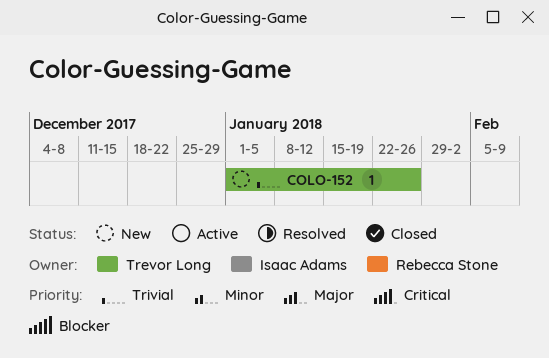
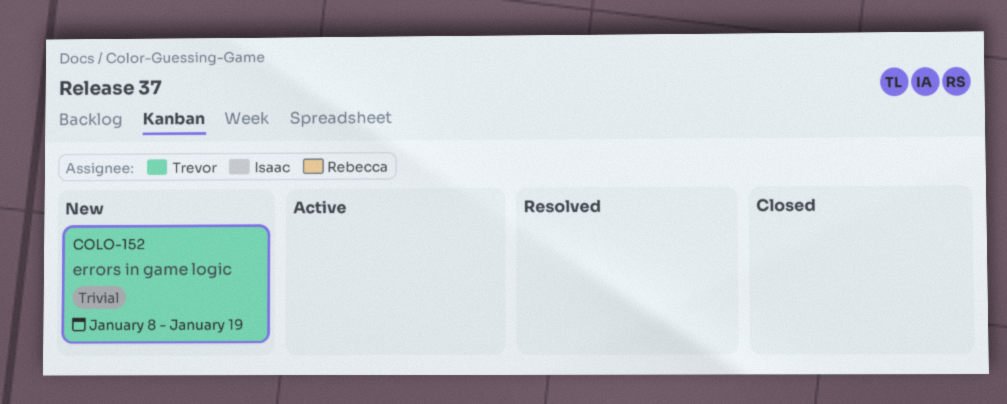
COLO-152, start: Jan 1 -> Jan 8
COLO-152, due: Jan 26 -> Jan 19

